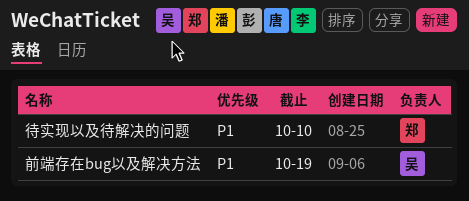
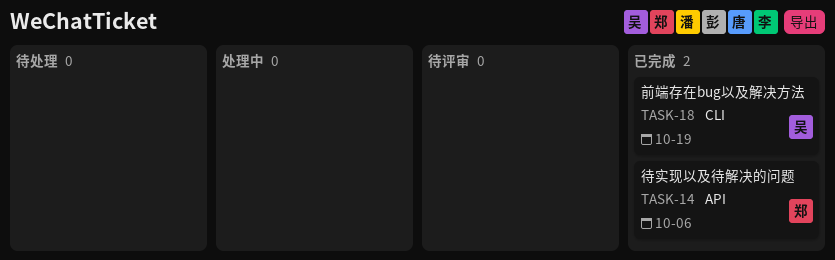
待实现以及待解决的问题, due: Oct 10 -> Oct 6

